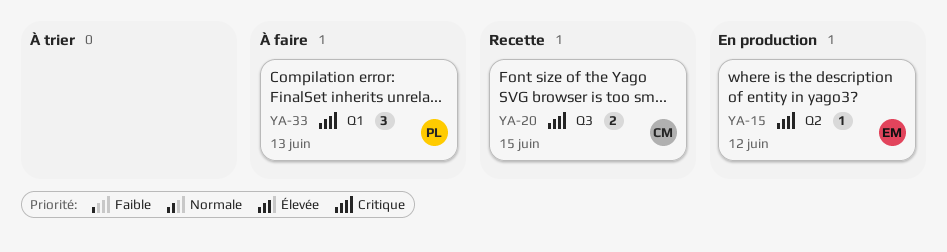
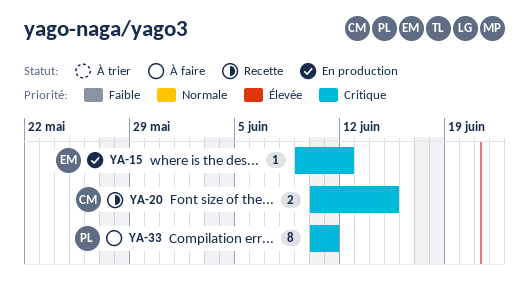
YA-33, estimate: 3 -> 8
YA-33, due: Jun 13 -> Jun 11

